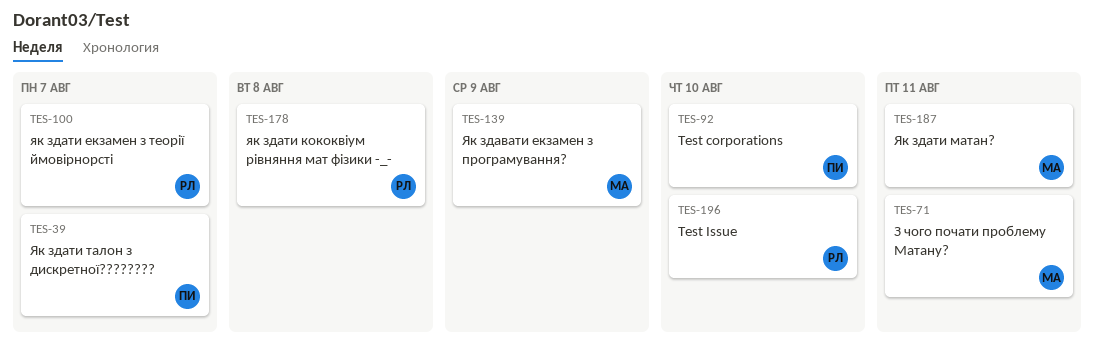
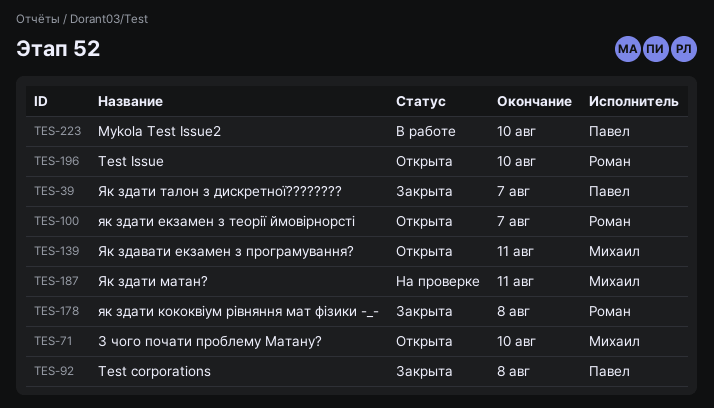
TES-71, due: Aug 11 -> Aug 10
TES-92, due: Aug 10 -> Aug 8
TES-139, due: Aug 9 -> Aug 11
TES-223: none -> present

